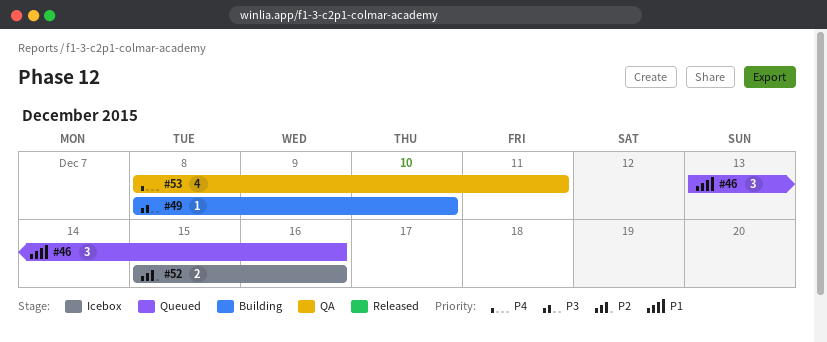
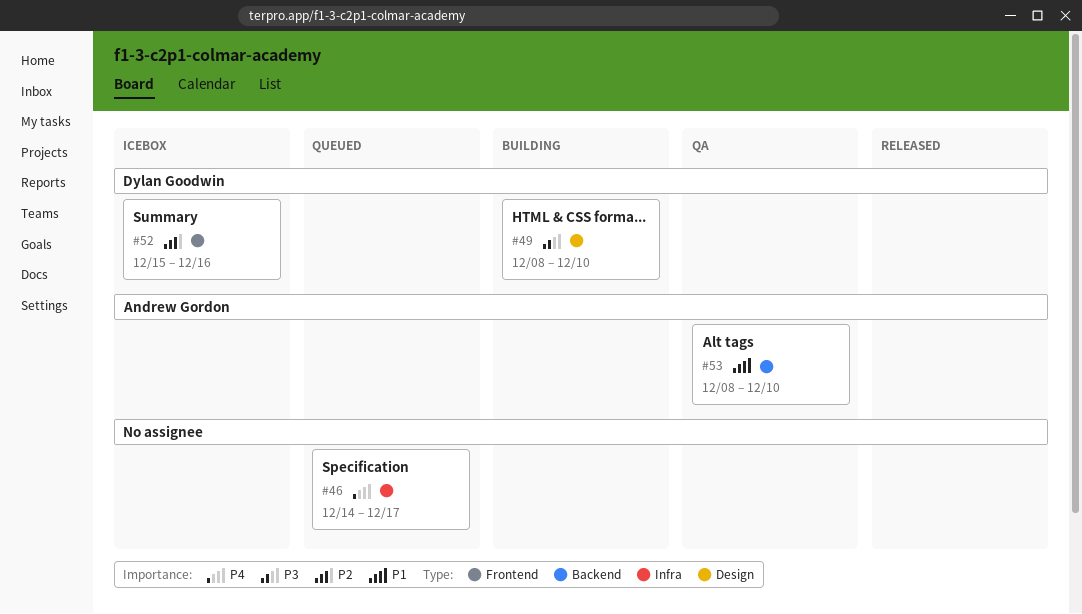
#46, priority: P1 -> P4
#46, start: Dec 13 -> Dec 14
#46, due: Dec 16 -> Dec 17
#53, priority: P4 -> P1
#53, due: Dec 11 -> Dec 10

